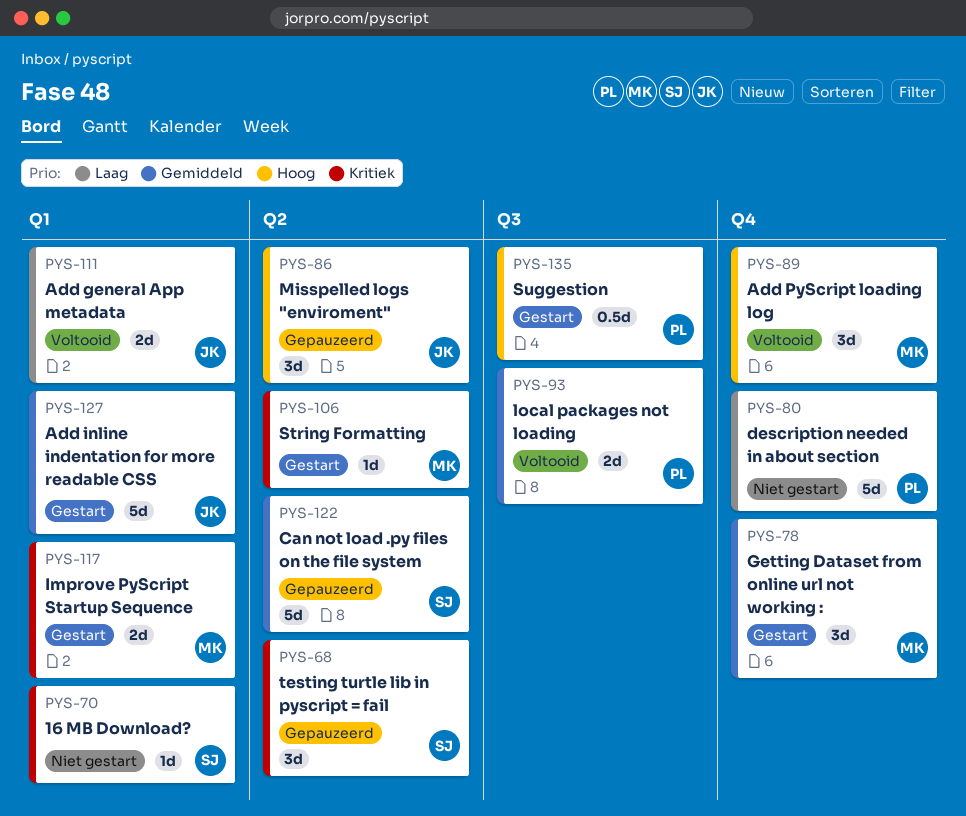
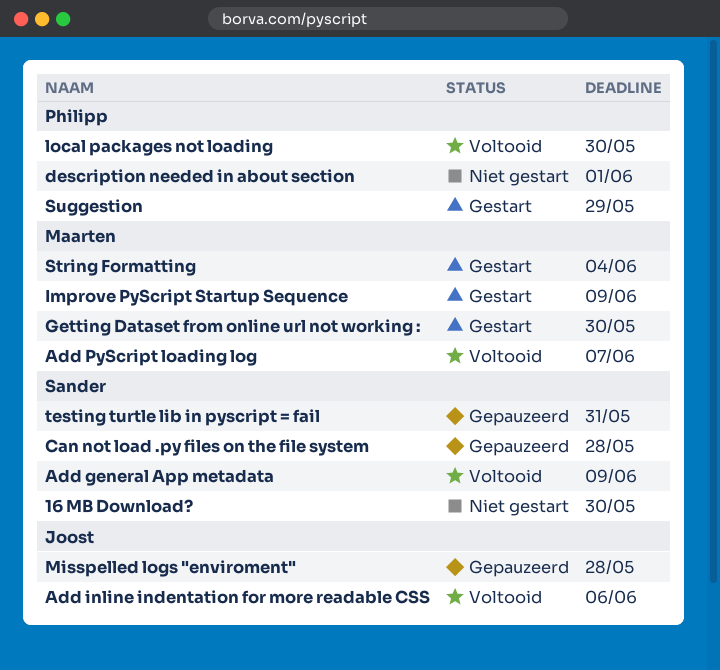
Add general App metadata, owner: Joost -> Sander
Add inline indentation for more readable CSS, status: Gestart -> Voltooid

